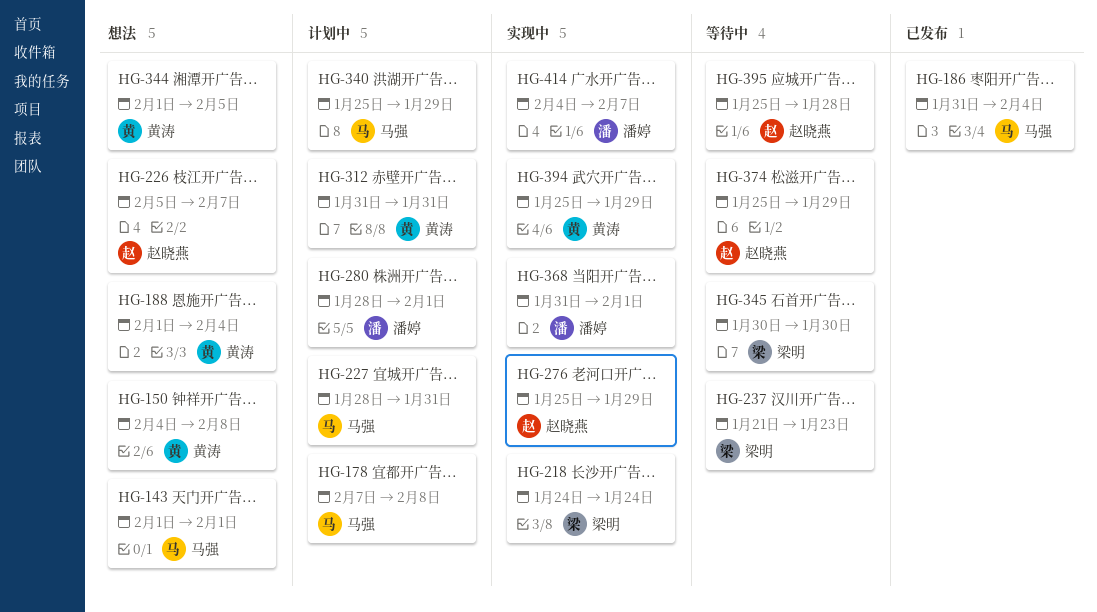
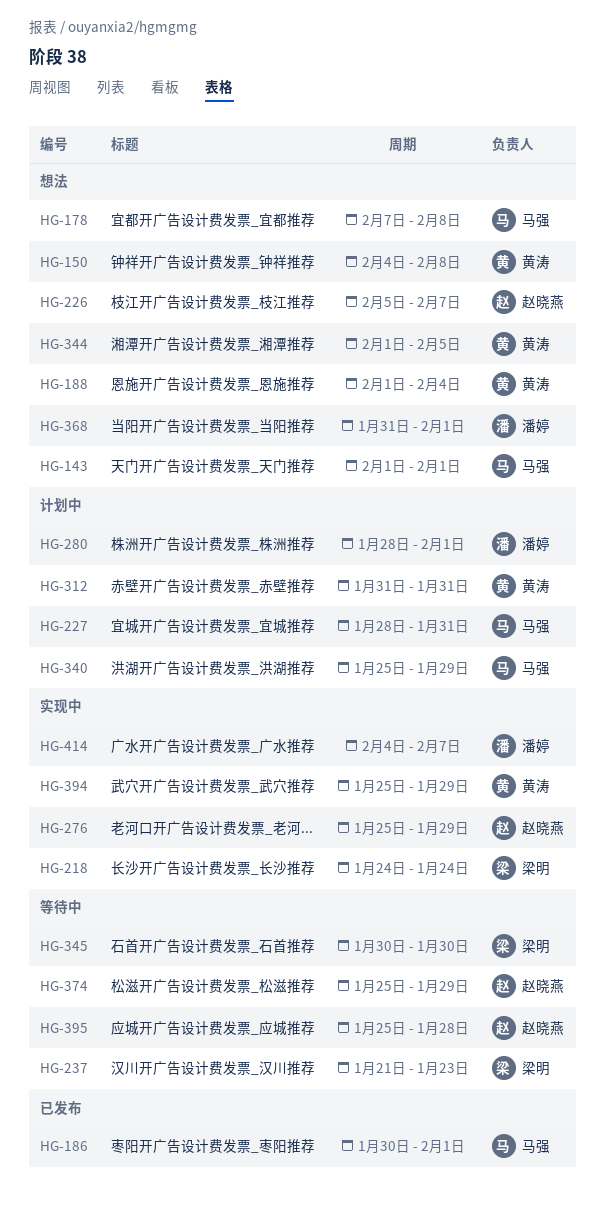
HG-178, status: 计划中 -> 想法
HG-186, start: Jan 31 -> Jan 30
HG-186, due: Feb 4 -> Feb 1
HG-368, status: 实现中 -> 想法

